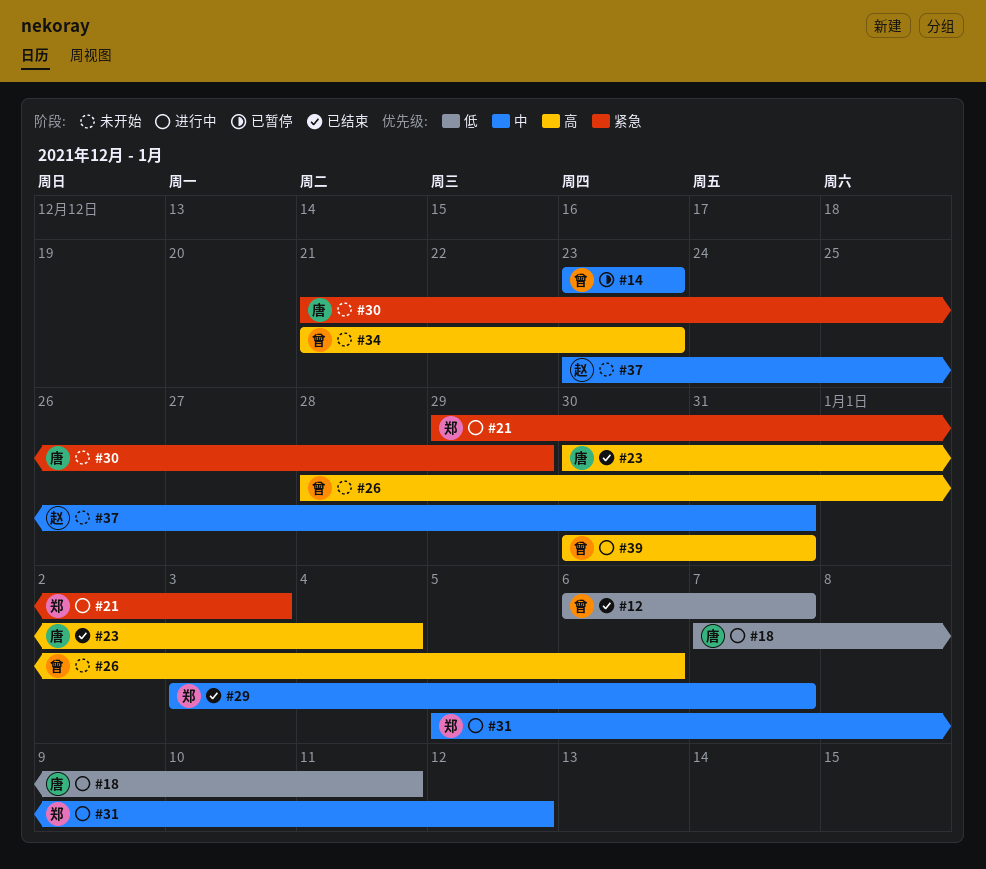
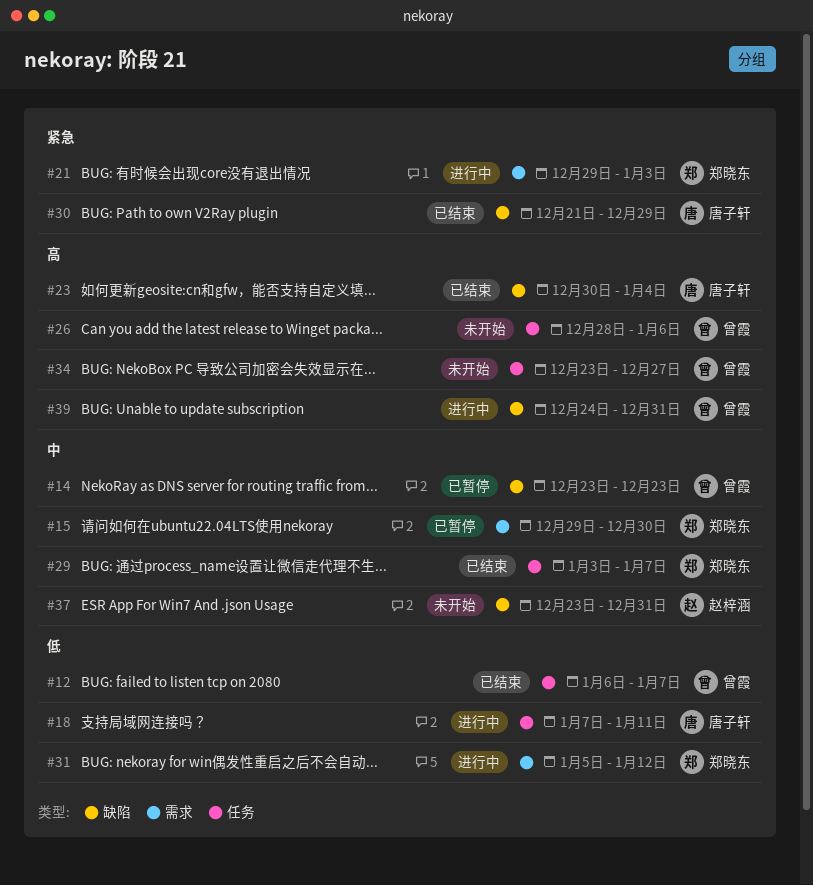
#15: none -> present
#30, status: 未开始 -> 已结束
#31, priority: 中 -> 低
#34, start: Dec 21 -> Dec 23
#34, due: Dec 23 -> Dec 27
#39, start: Dec 30 -> Dec 24

